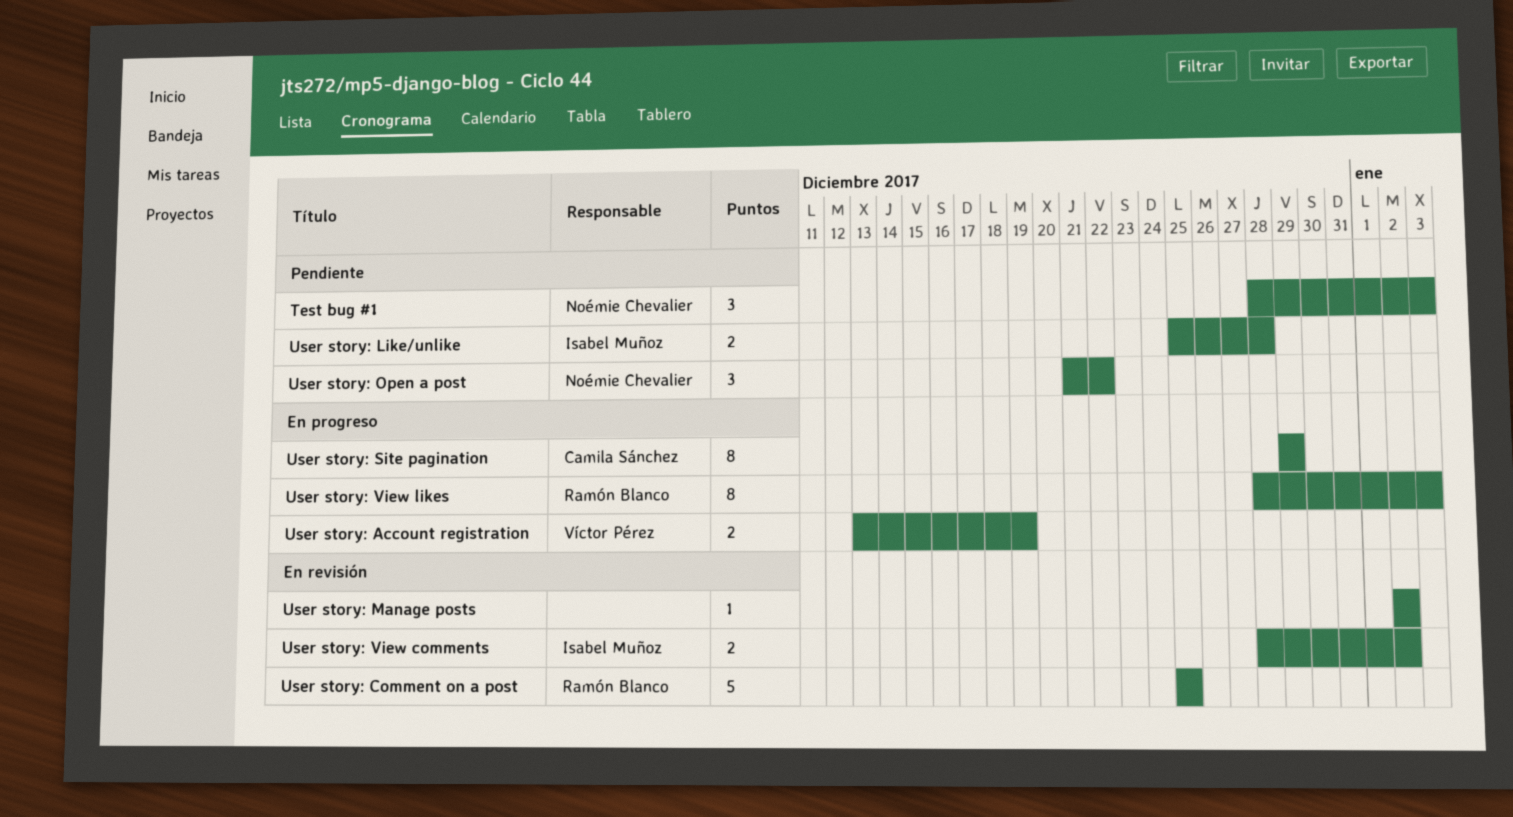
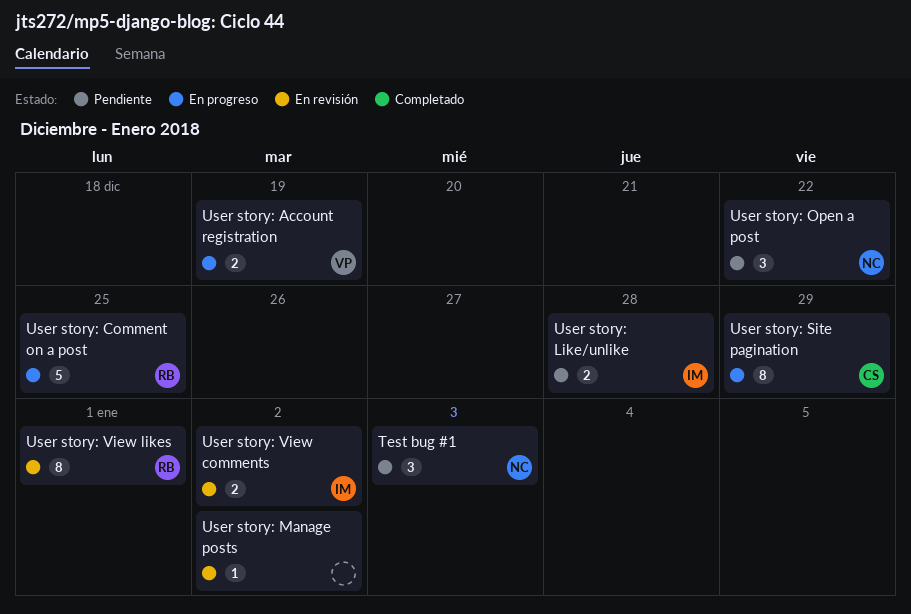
User story: Comment on a post, status: En revisión -> En progreso
User story: View likes, status: En progreso -> En revisión
User story: View likes, due: Jan 3 -> Jan 1

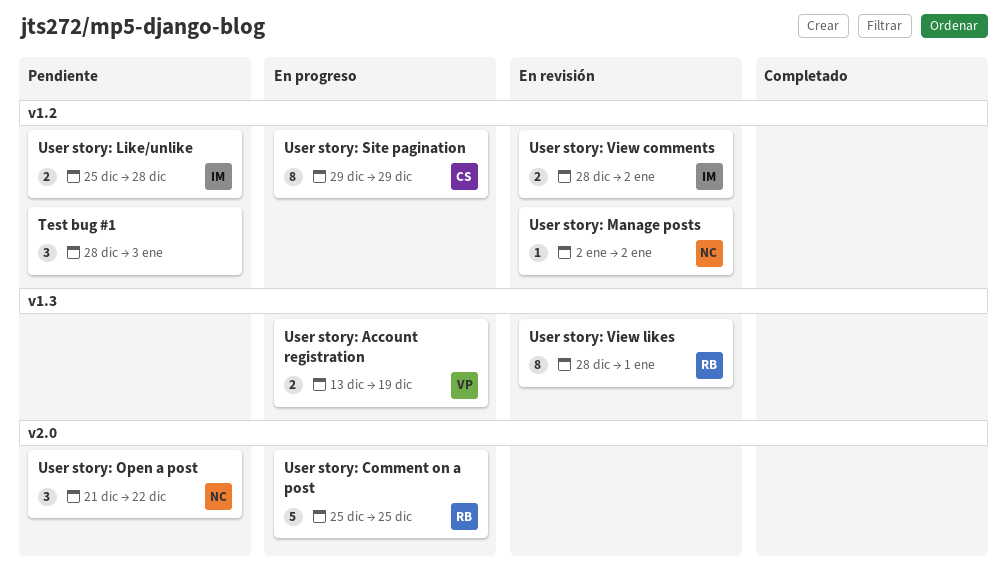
Test bug #1, owner: NC -> none
User story: Manage posts, owner: none -> NC

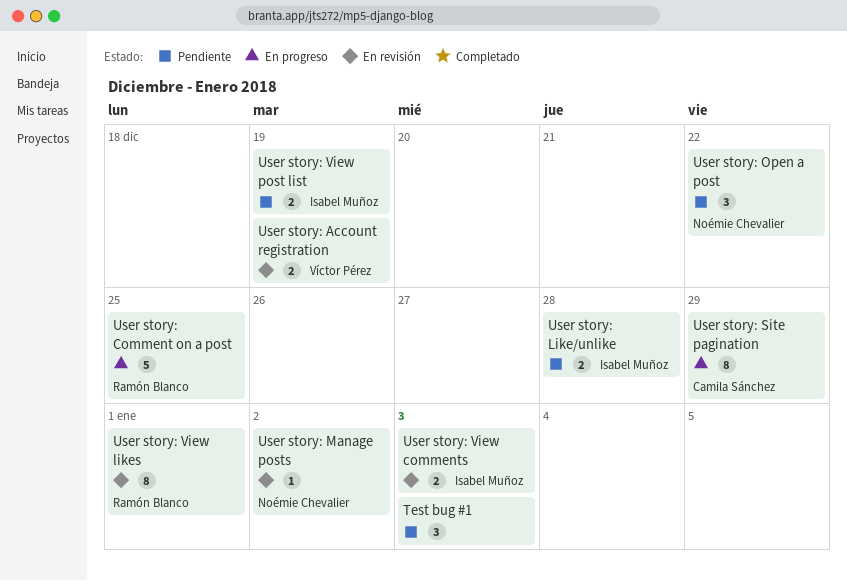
User story: Account registration, status: En progreso -> En revisión
User story: View comments, due: Jan 2 -> Jan 3
User story: View post list: none -> present

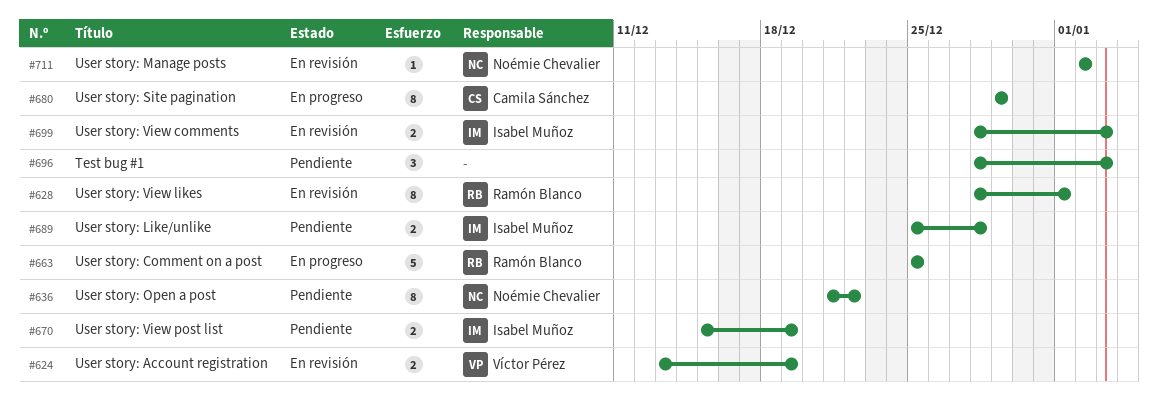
User story: Open a post, estimate: 3 -> 8

